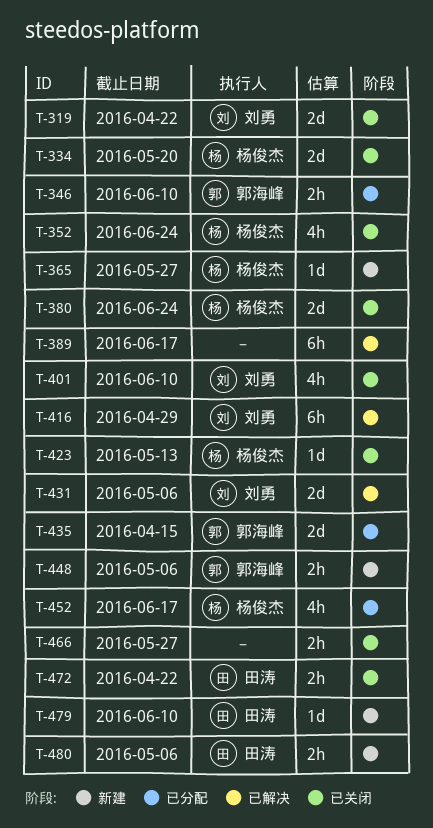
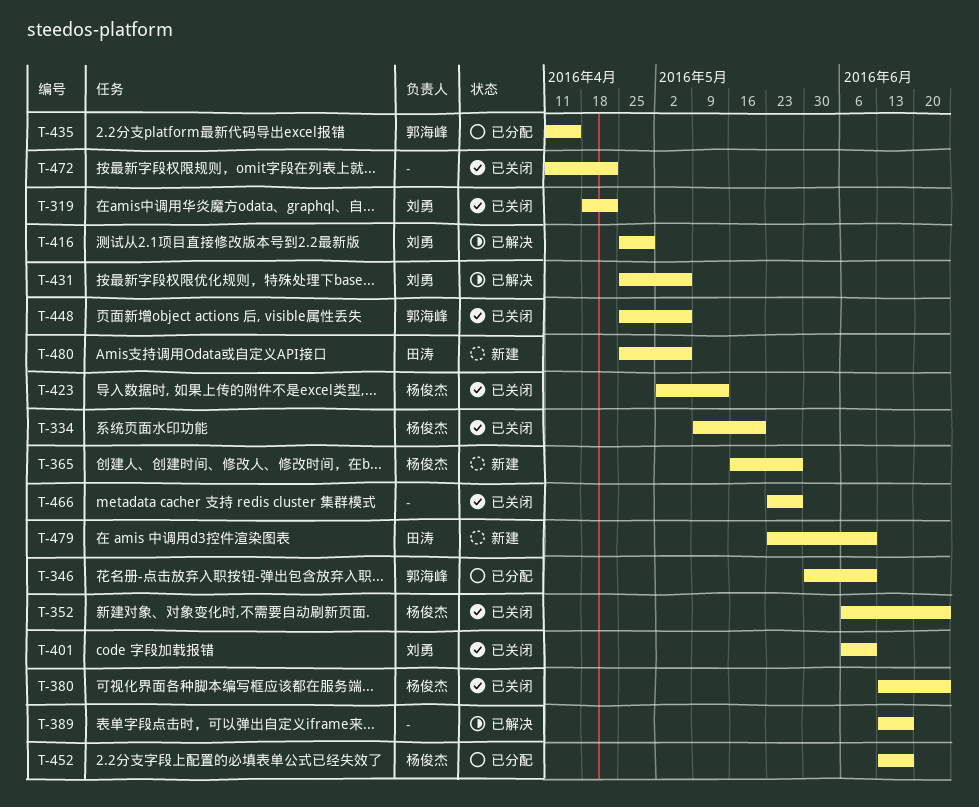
T-448, status: 新建 -> 已关闭
T-472, owner: 田涛 -> none

